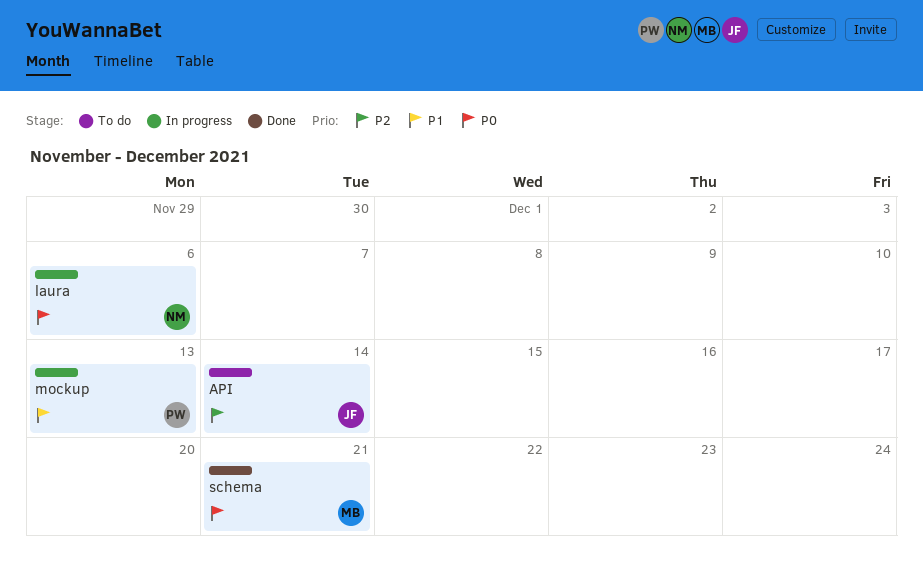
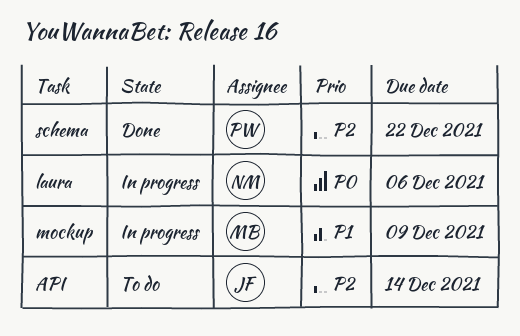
mockup, owner: PW -> MB
mockup, due: Dec 13 -> Dec 9
schema, owner: MB -> PW
schema, priority: P0 -> P2
schema, due: Dec 21 -> Dec 22

